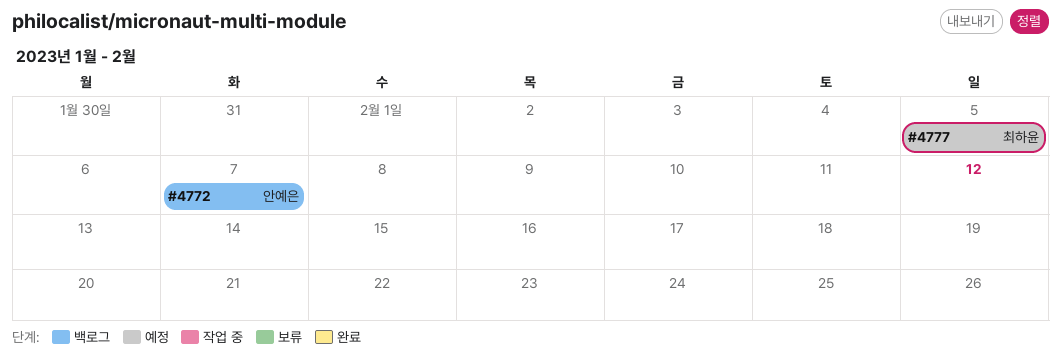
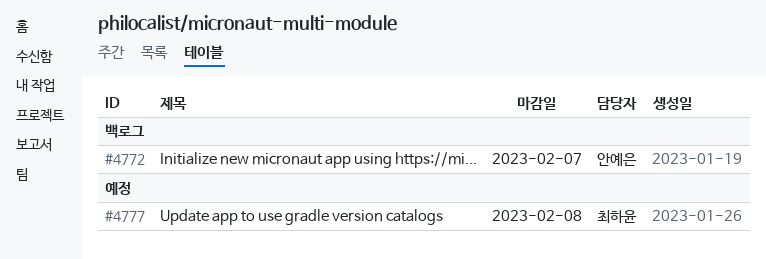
#4777, due: Feb 5 -> Feb 8

